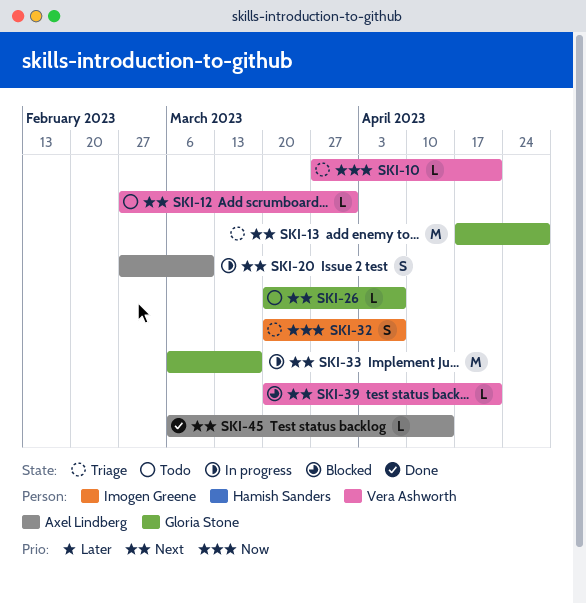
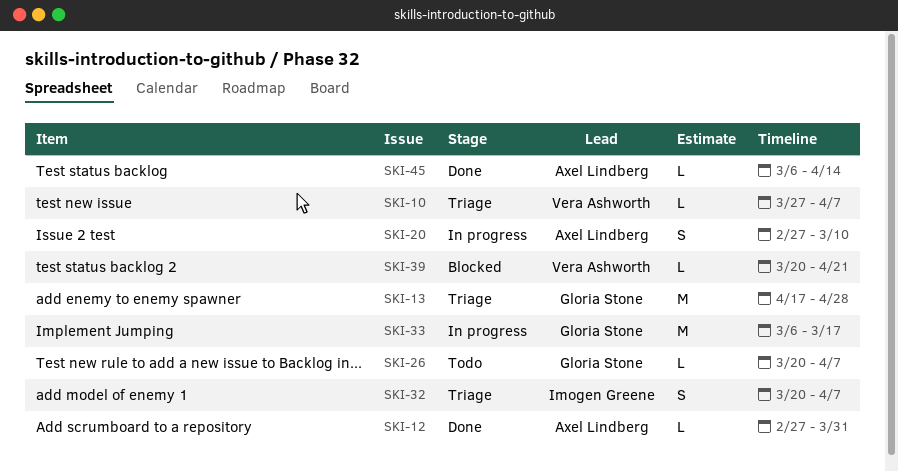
SKI-10, due: Apr 21 -> Apr 7
SKI-12, status: Todo -> Done
SKI-12, owner: Vera Ashworth -> Axel Lindberg

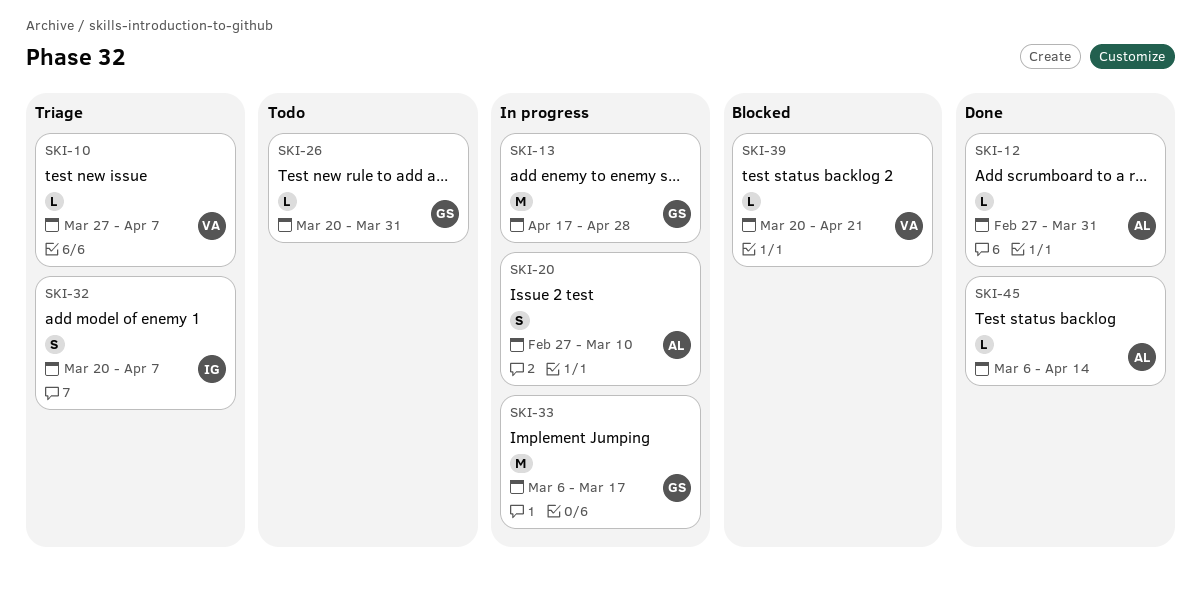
SKI-13, status: Triage -> In progress
SKI-26, due: Apr 7 -> Mar 31

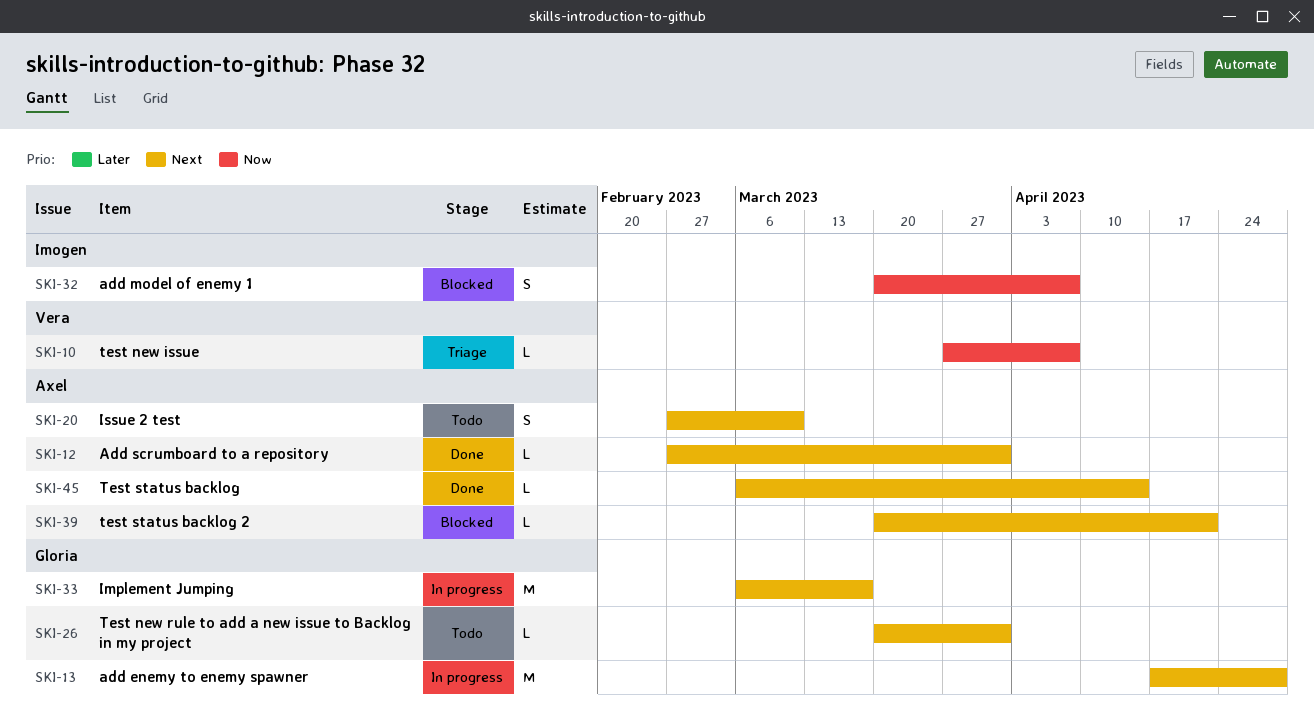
SKI-20, status: In progress -> Todo
SKI-32, status: Triage -> Blocked
SKI-39, owner: Vera -> Axel

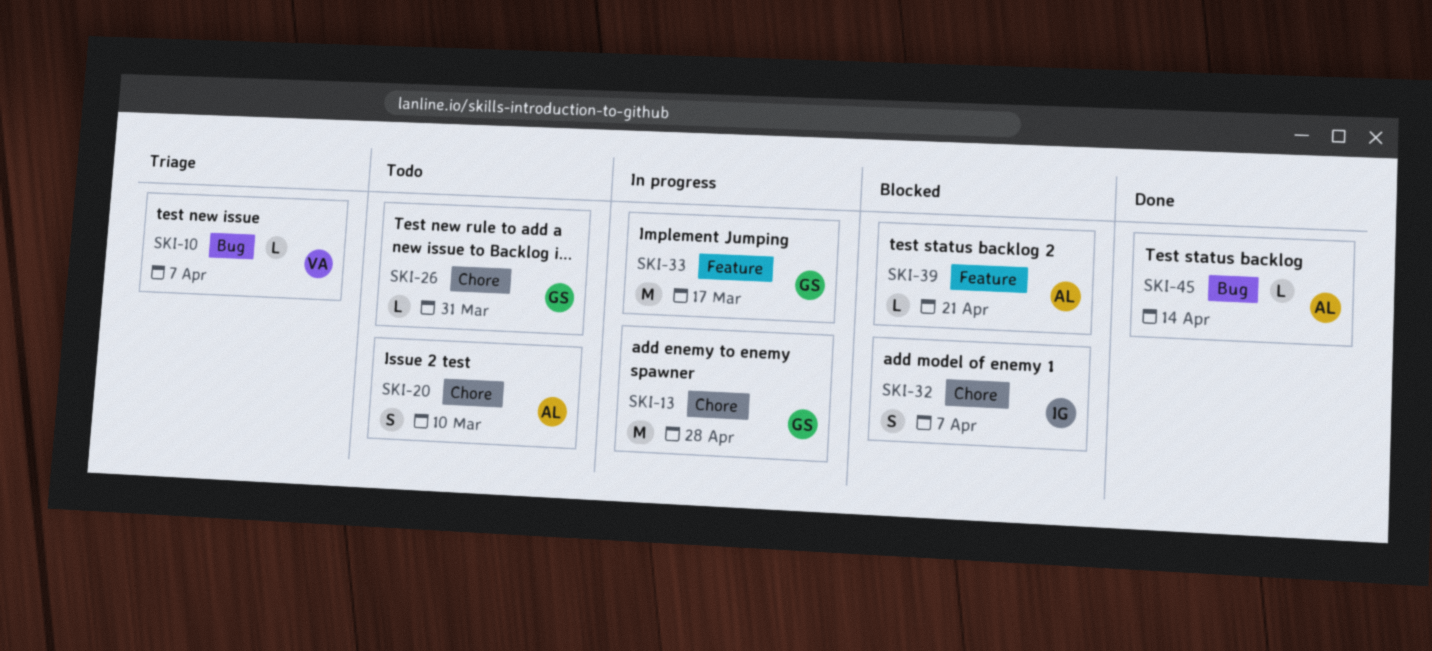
SKI-12: present -> none

